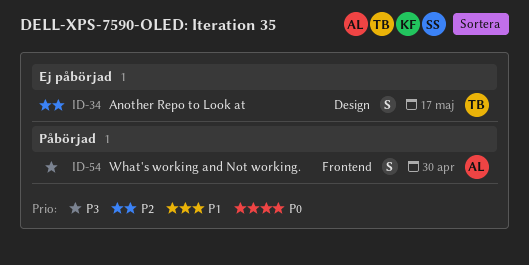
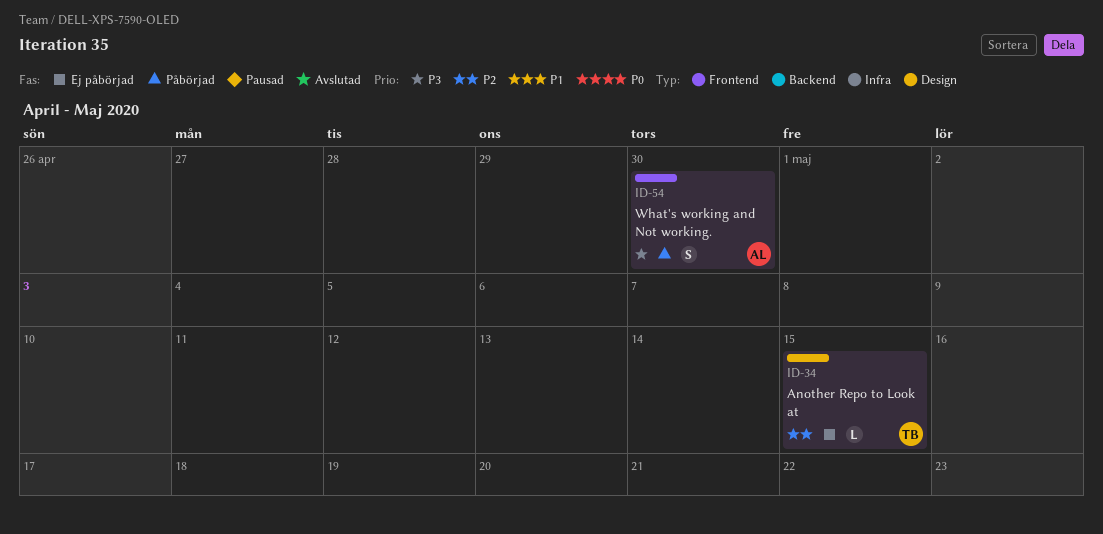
ID-34, estimate: S -> L
ID-34, due: May 17 -> May 15

